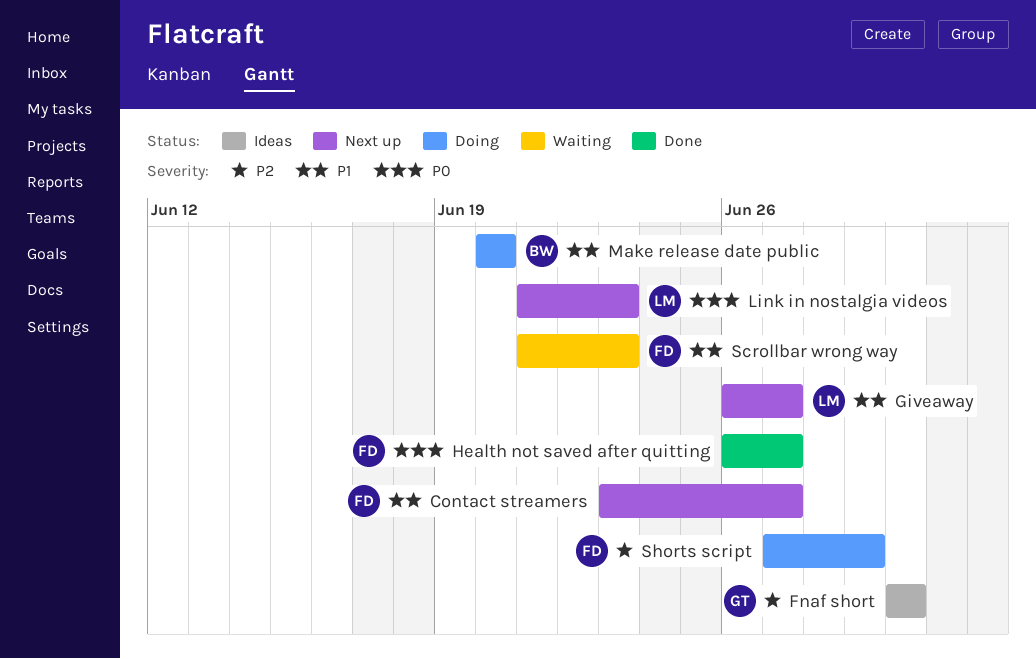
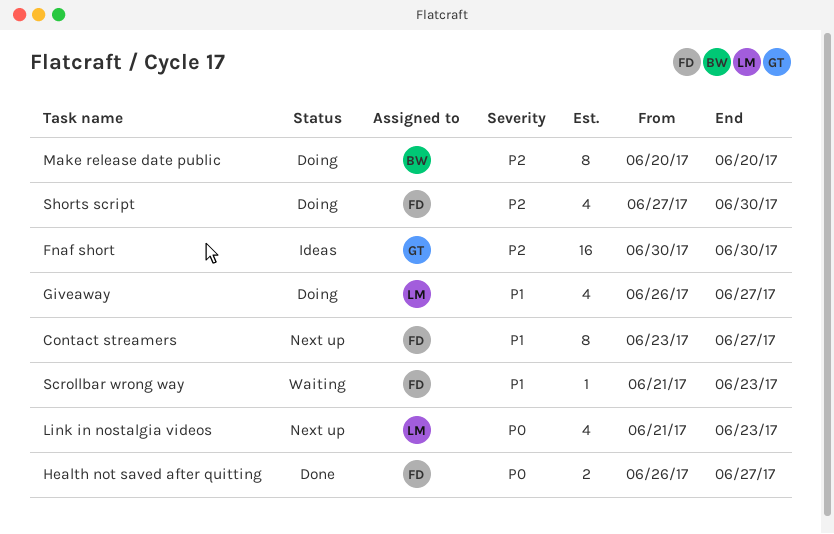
Giveaway, status: Next up -> Doing
Make release date public, priority: P1 -> P2
Shorts script, due: Jun 29 -> Jun 30

